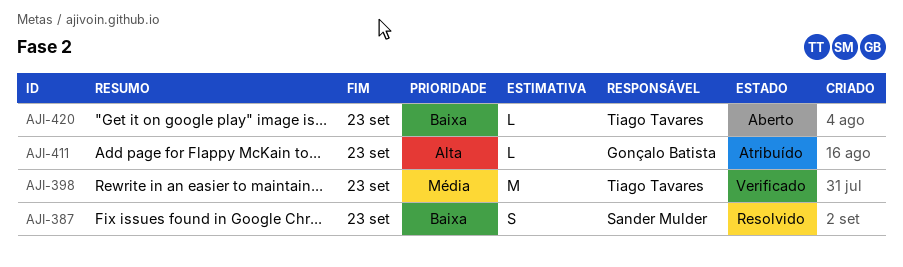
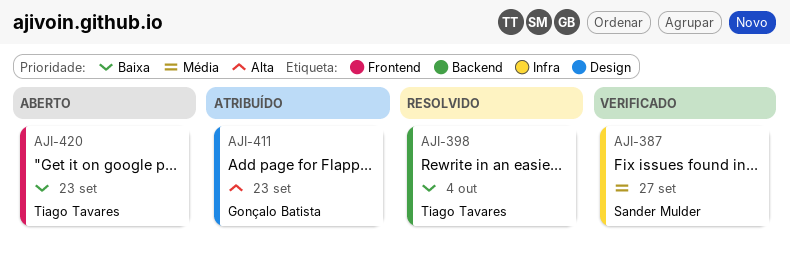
AJI-387, status: Resolvido -> Verificado
AJI-387, priority: Baixa -> Média
AJI-387, due: Sep 23 -> Sep 27
AJI-398, status: Verificado -> Resolvido
AJI-398, priority: Média -> Baixa
AJI-398, due: Sep 23 -> Oct 4

